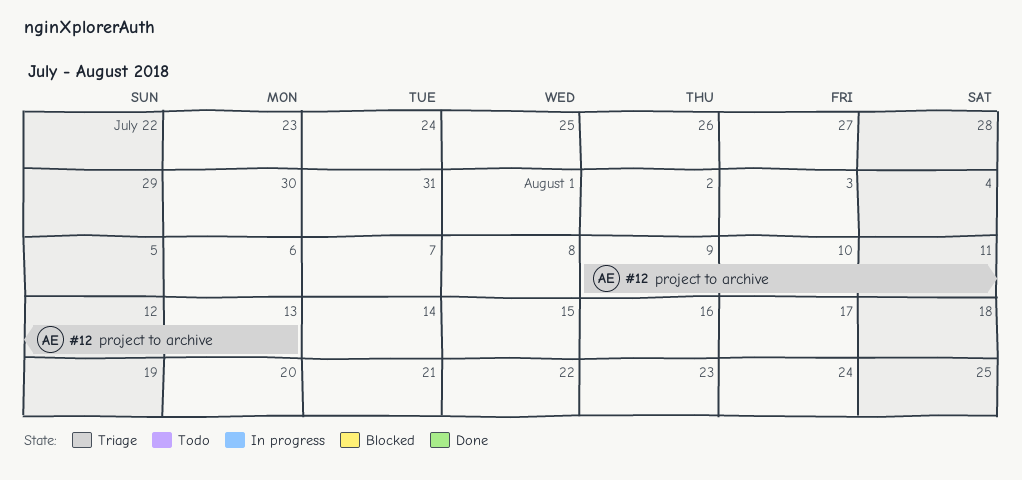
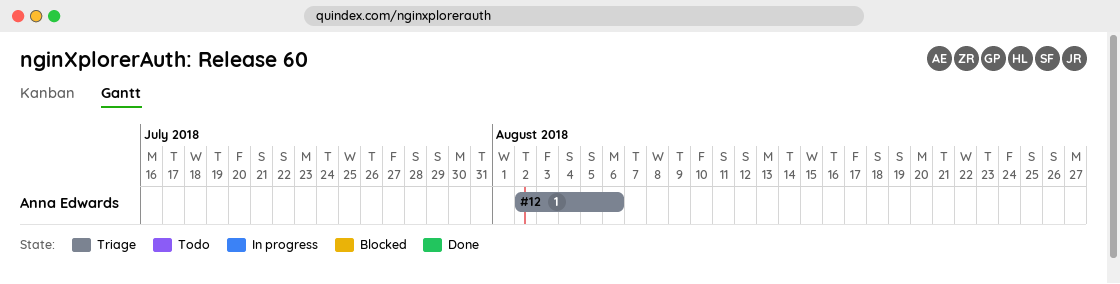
#12, start: Aug 9 -> Aug 2
#12, due: Aug 13 -> Aug 6

